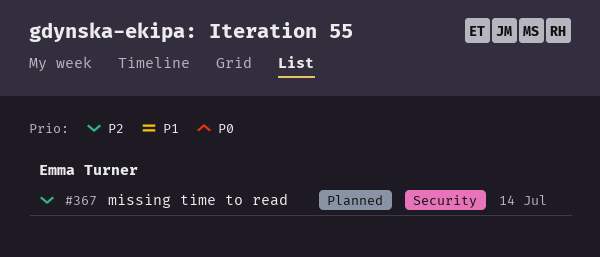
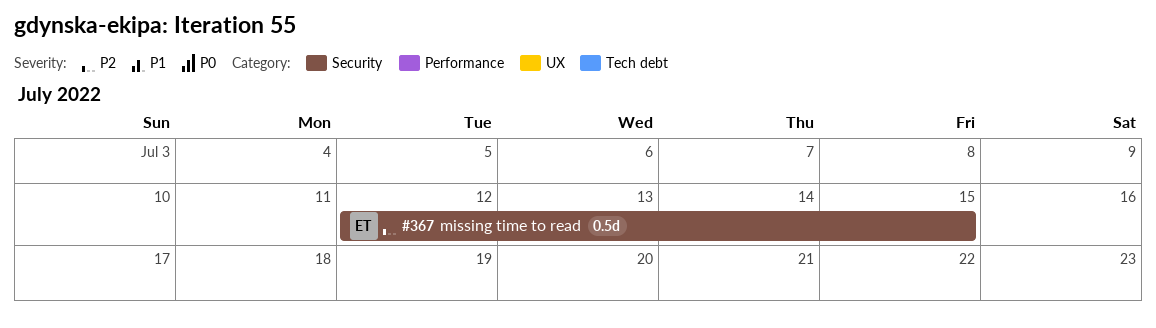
#367, due: Jul 14 -> Jul 15

